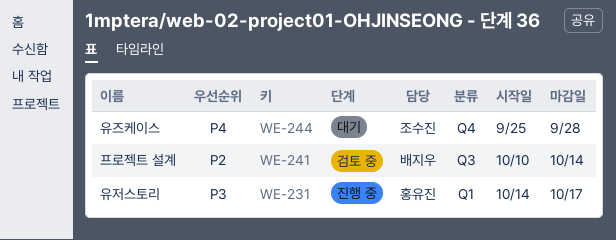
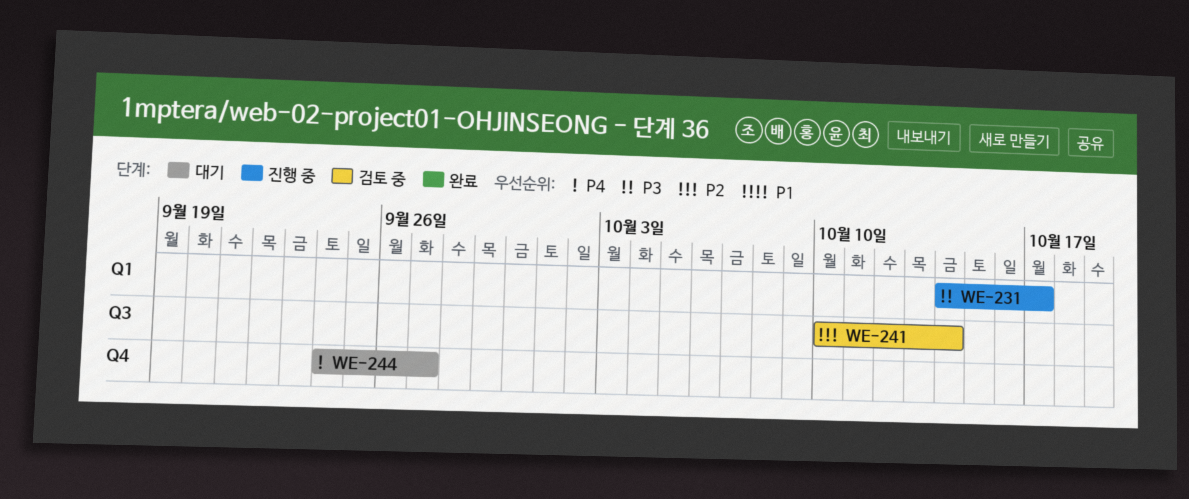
WE-244, start: Sep 25 -> Sep 24
WE-244, due: Sep 28 -> Sep 27

